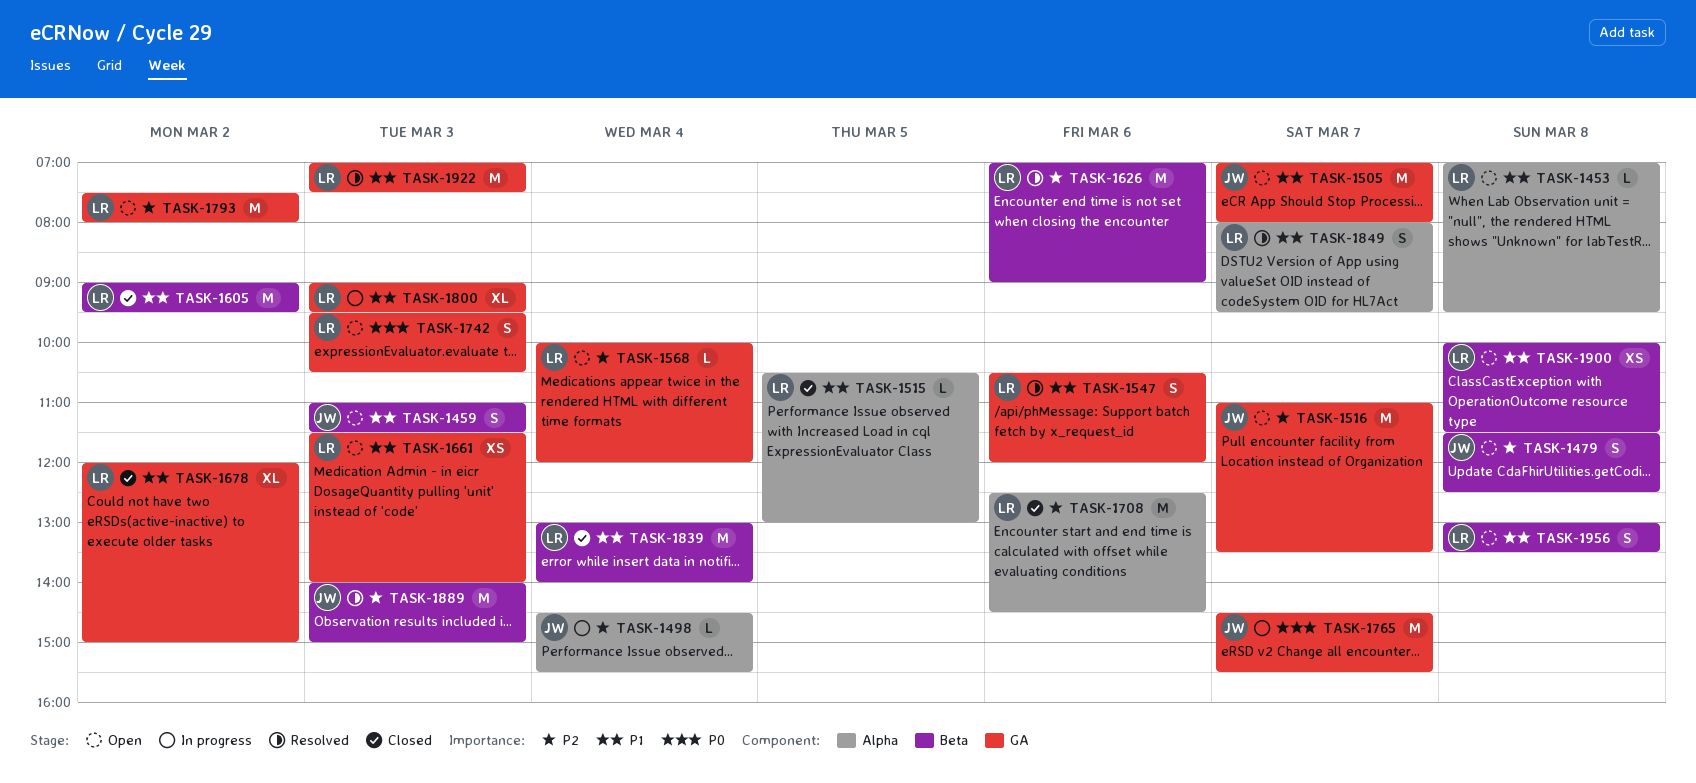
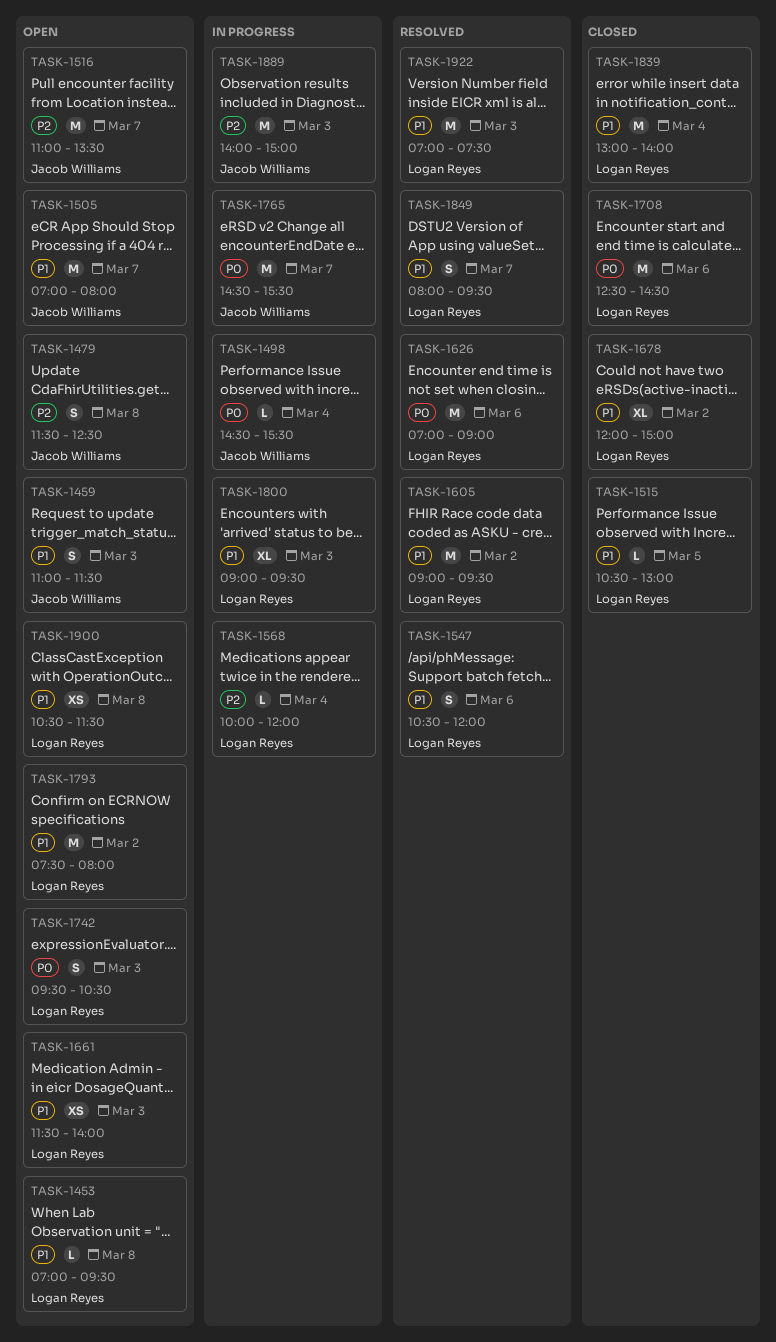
TASK-1498, priority: P2 -> P0
TASK-1568, status: Open -> In progress
TASK-1605, status: Closed -> Resolved
TASK-1626, priority: P2 -> P0
TASK-1708, priority: P2 -> P0
TASK-1793, priority: P2 -> P1
TASK-1889, status: Resolved -> In progress
TASK-1900, begins: 10:00 -> 10:30
TASK-1956: present -> none

